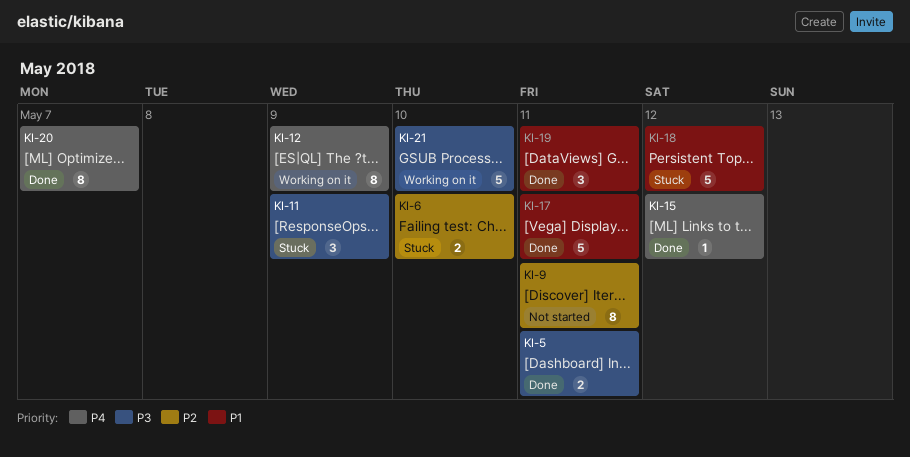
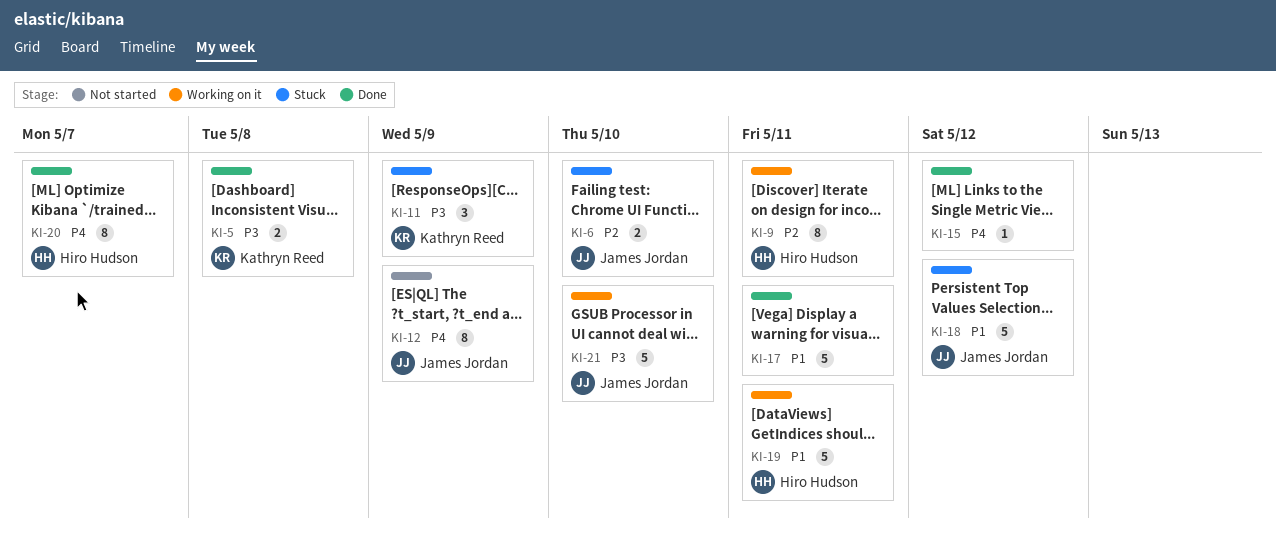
KI-5, due: May 11 -> May 8
KI-9, status: Not started -> Working on it
KI-12, status: Working on it -> Not started
KI-19, status: Done -> Working on it
KI-19, estimate: 3 -> 5

